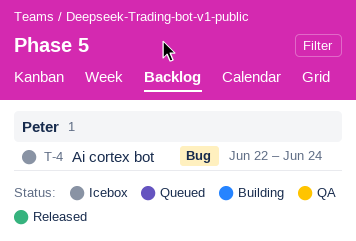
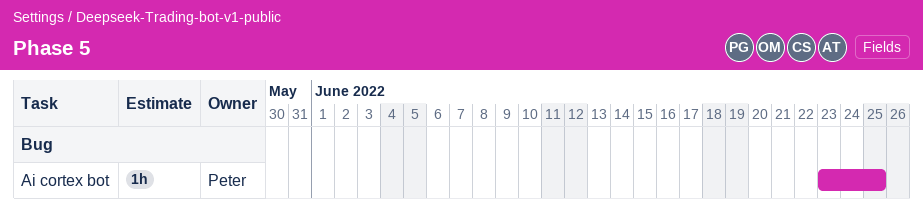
Ai cortex bot, start: Jun 22 -> Jun 23
Ai cortex bot, due: Jun 24 -> Jun 25

